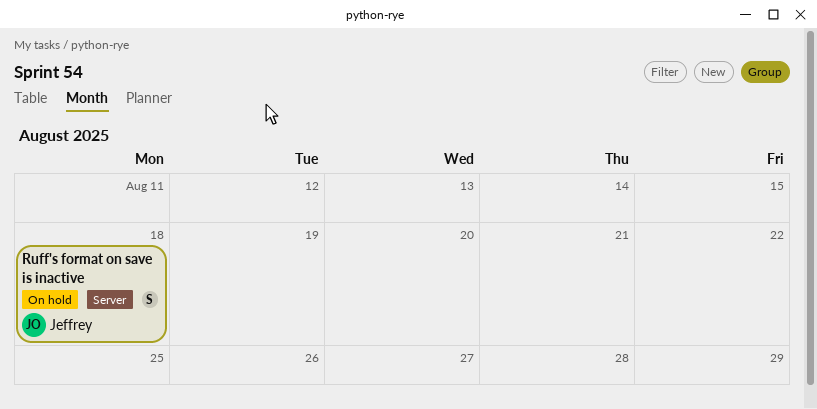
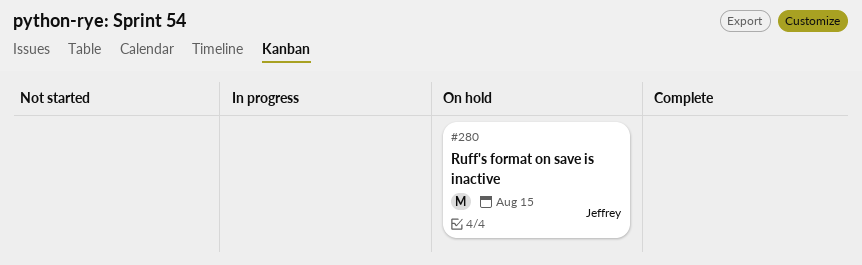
Ruff's format on save is inactive, estimate: S -> M
Ruff's format on save is inactive, due: Aug 18 -> Aug 15

